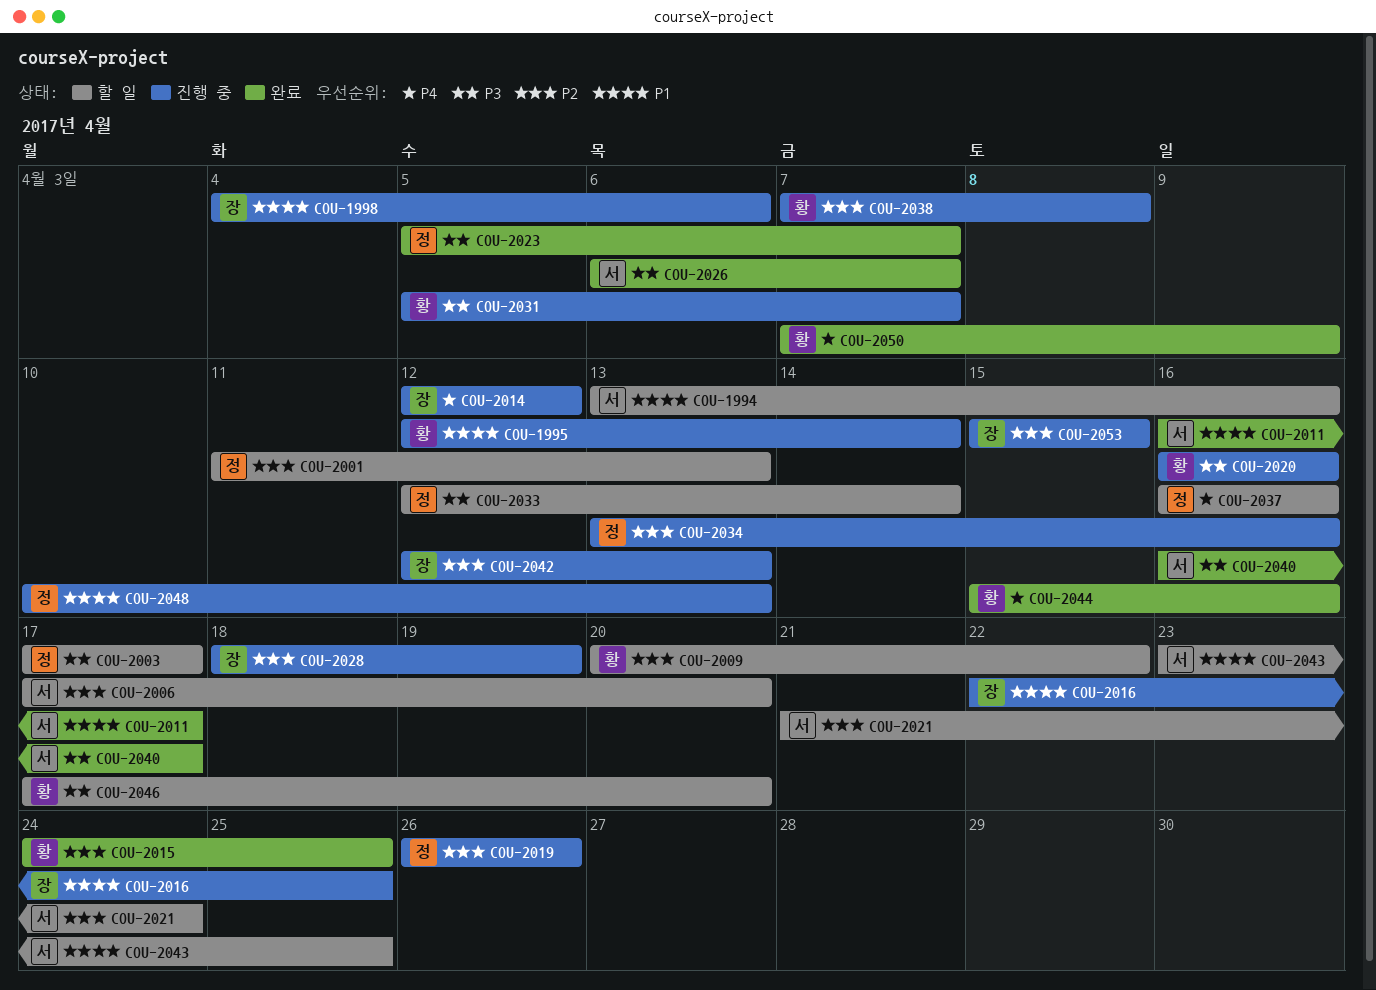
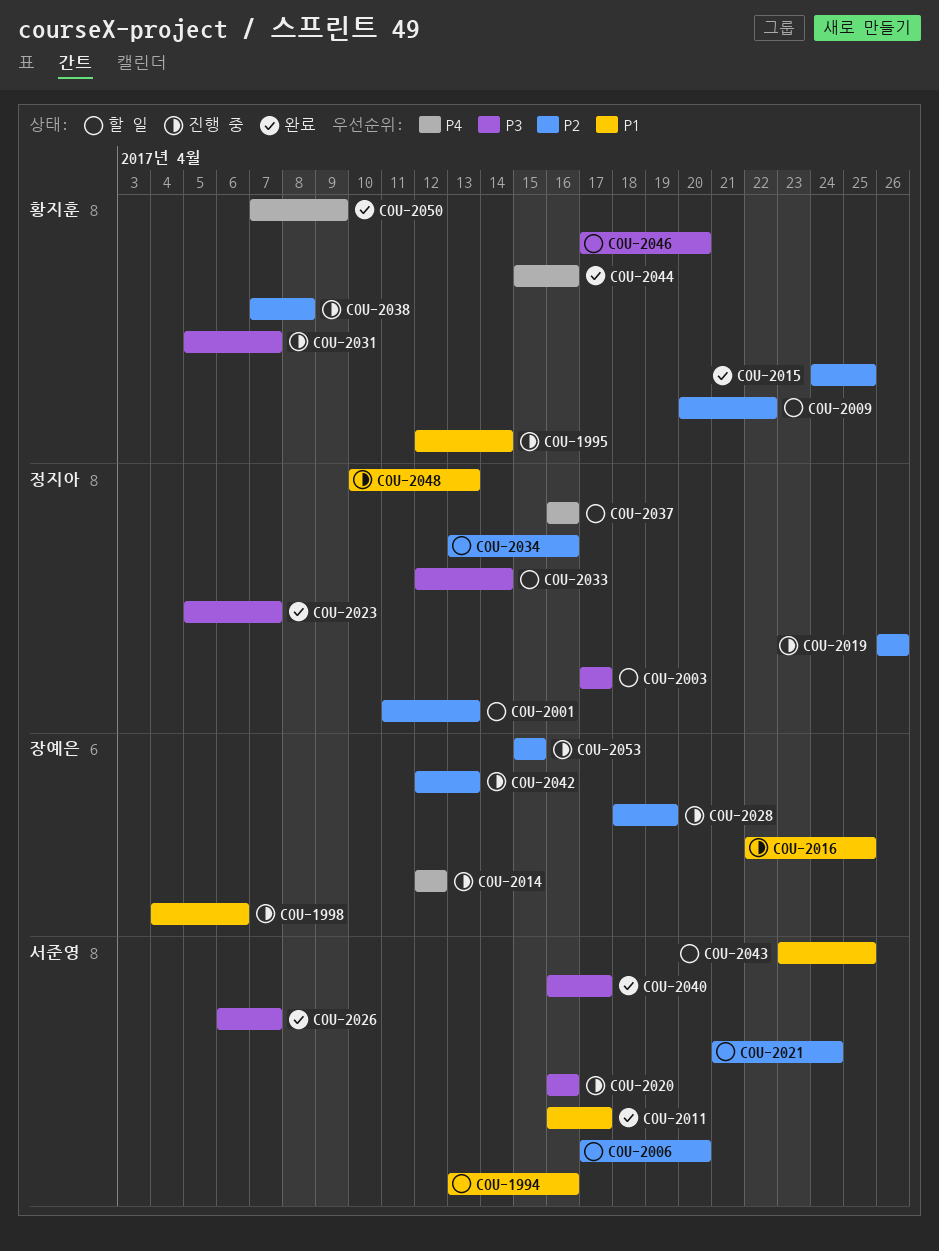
COU-2020, owner: 황지훈 -> 서준영
COU-2034, status: 진행 중 -> 할 일

